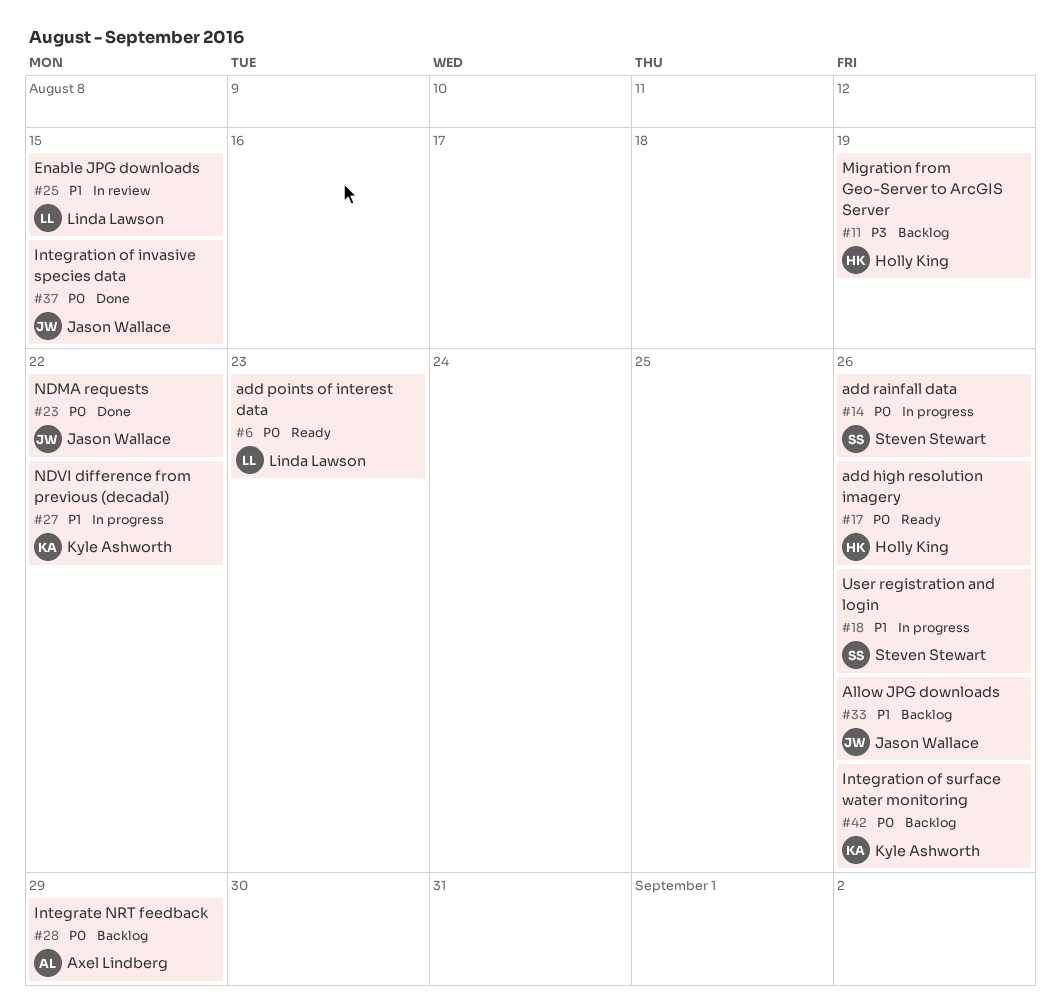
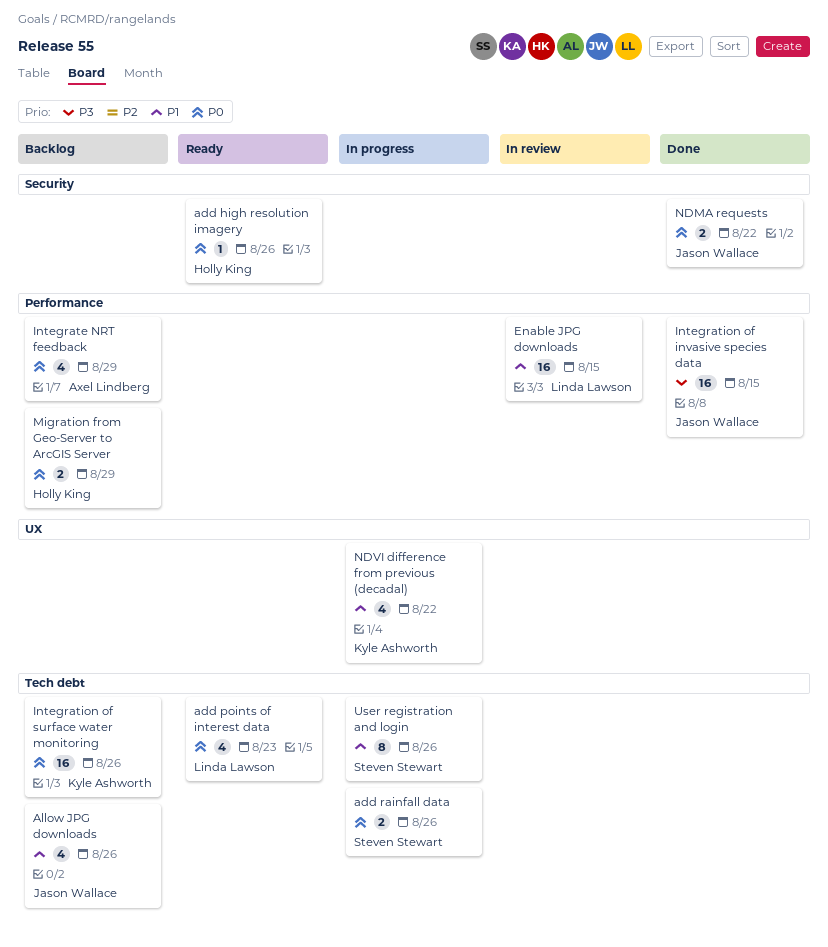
Integration of invasive species data, priority: P0 -> P3
Migration from Geo-Server to ArcGIS Server, priority: P3 -> P0
Migration from Geo-Server to ArcGIS Server, due: Aug 19 -> Aug 29

